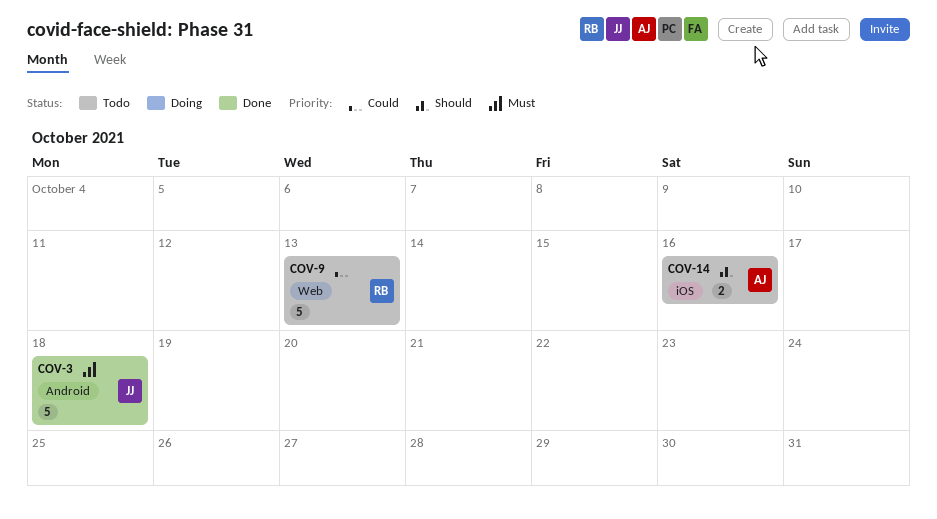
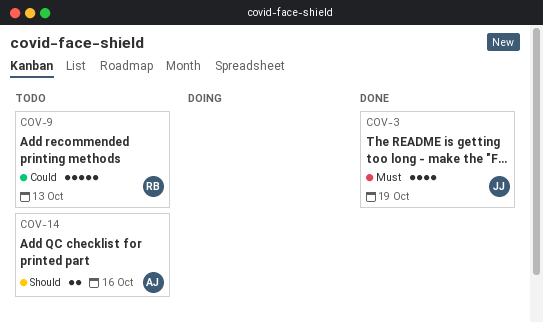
COV-3, estimate: 5 -> 4
COV-3, due: Oct 18 -> Oct 19

